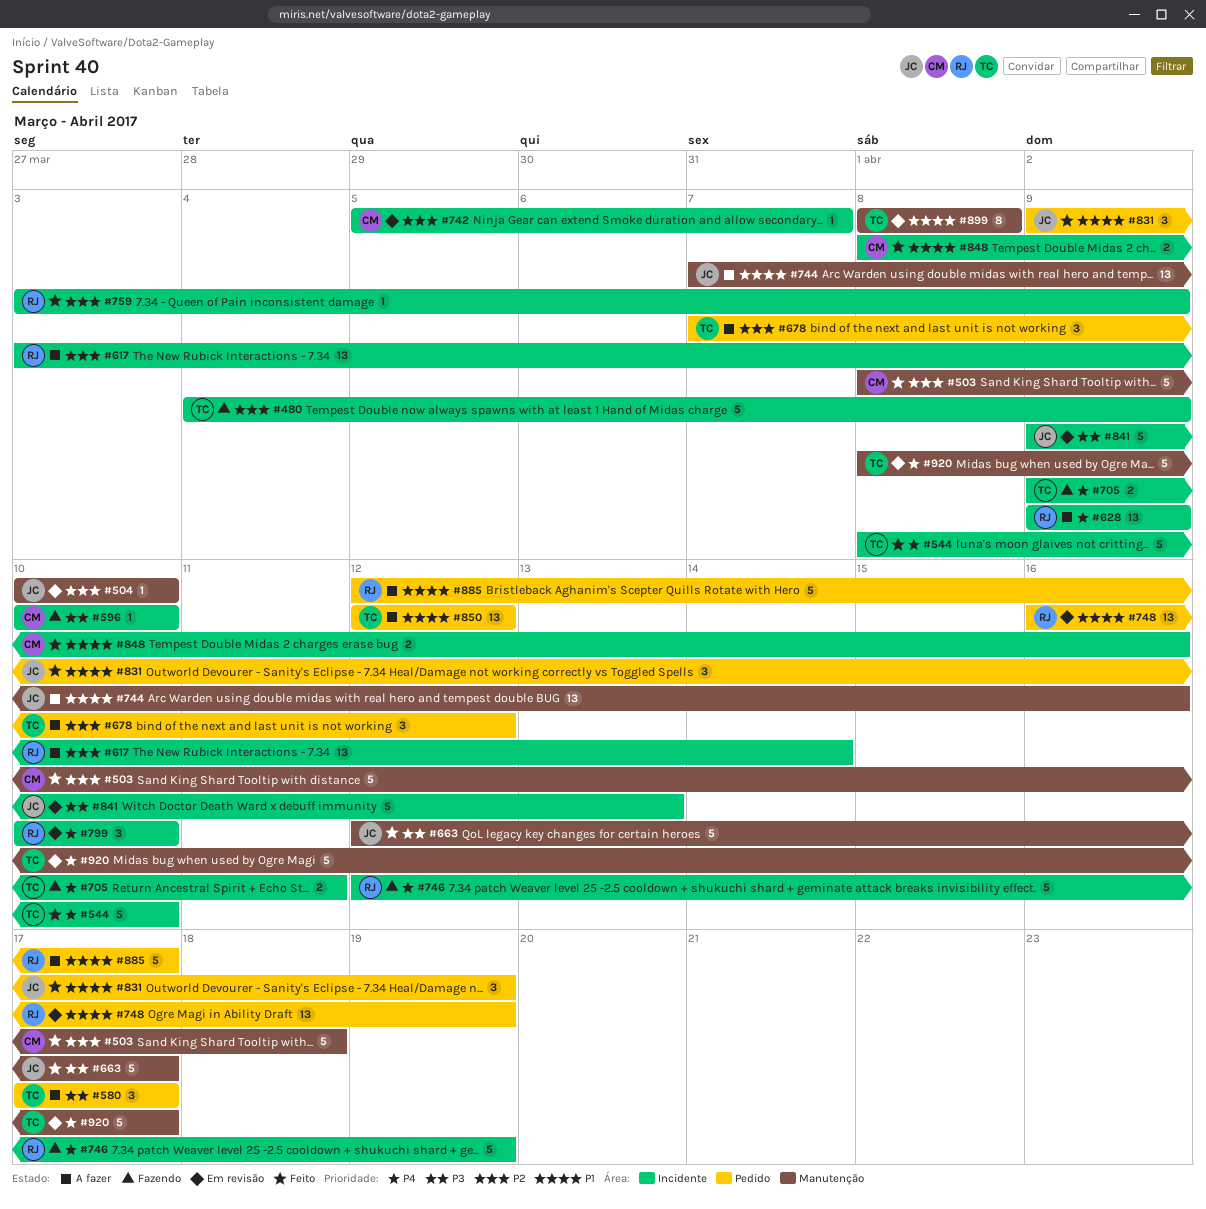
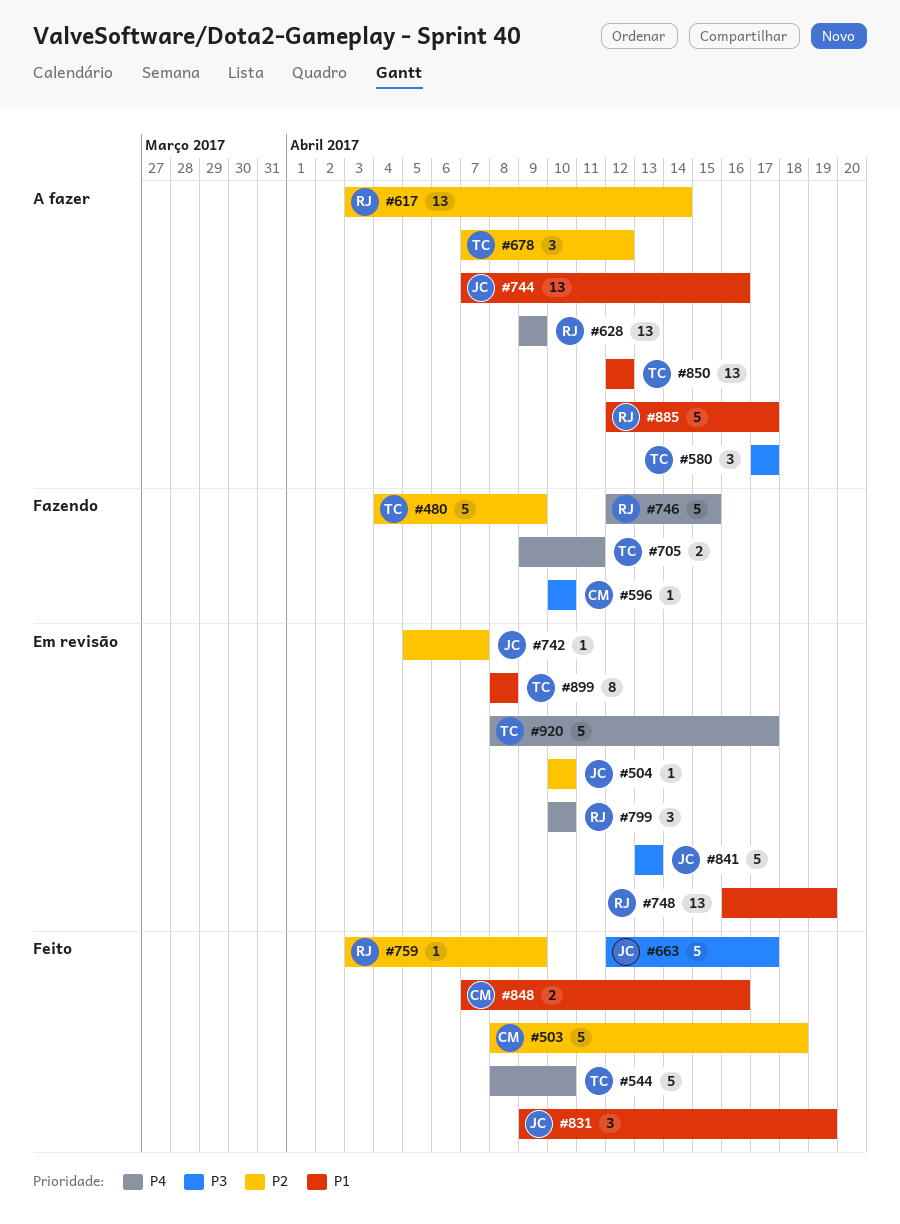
#742, owner: CM -> JC
#746, due: Apr 19 -> Apr 15
#841, start: Apr 9 -> Apr 13
#848, start: Apr 8 -> Apr 7

